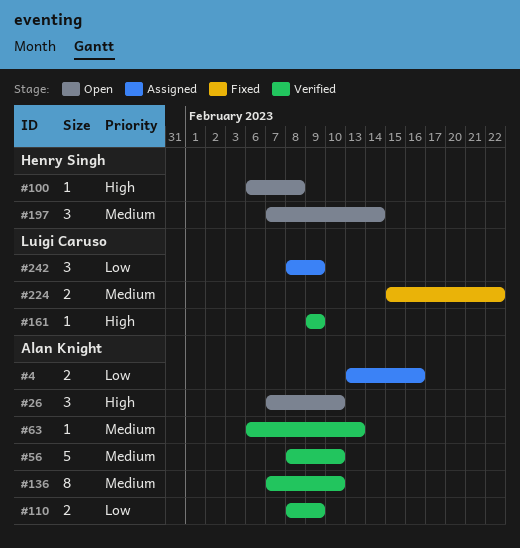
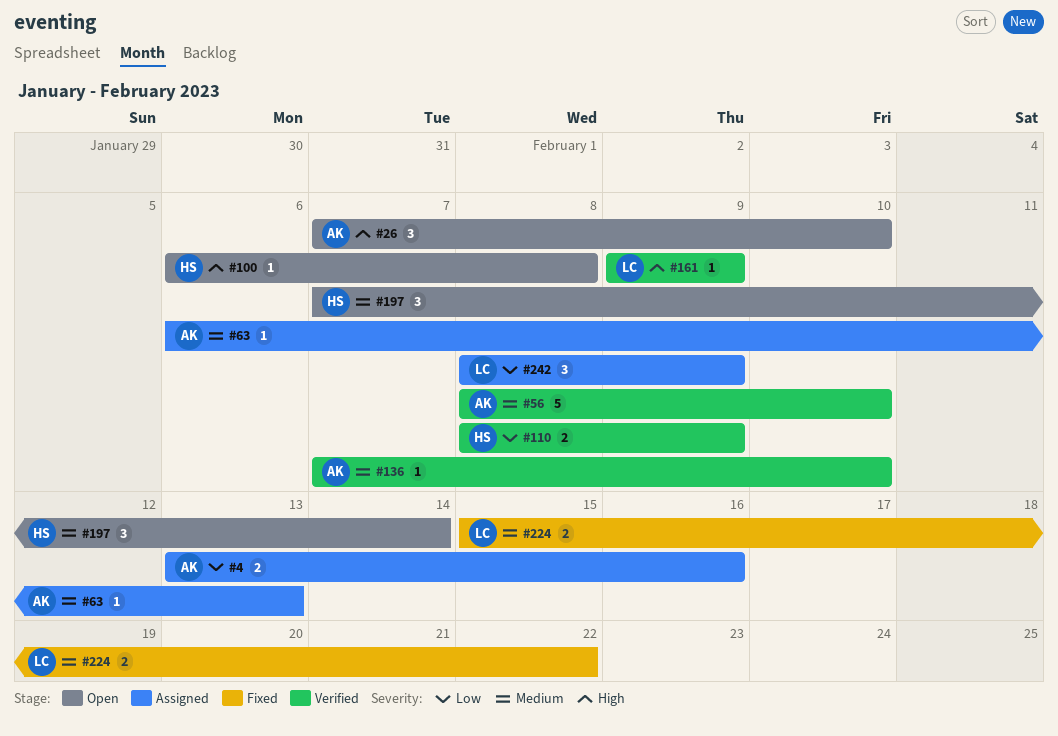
#63, status: Verified -> Assigned
#110, owner: Alan Knight -> Henry Singh
#136, estimate: 8 -> 1

